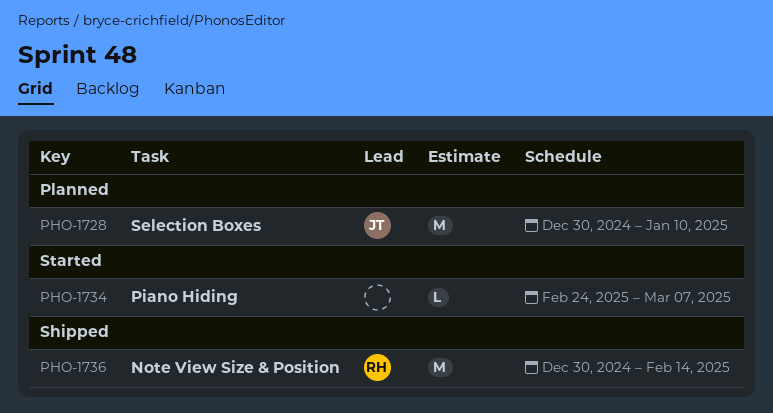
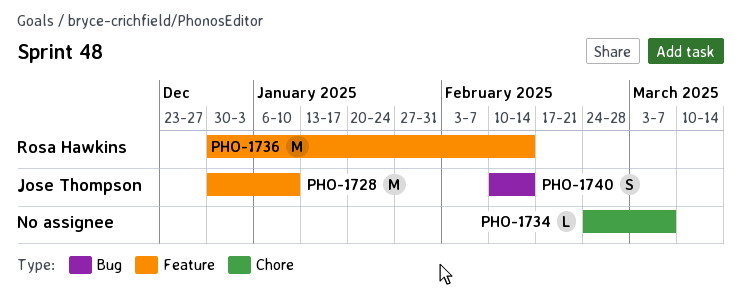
PHO-1740: none -> present

